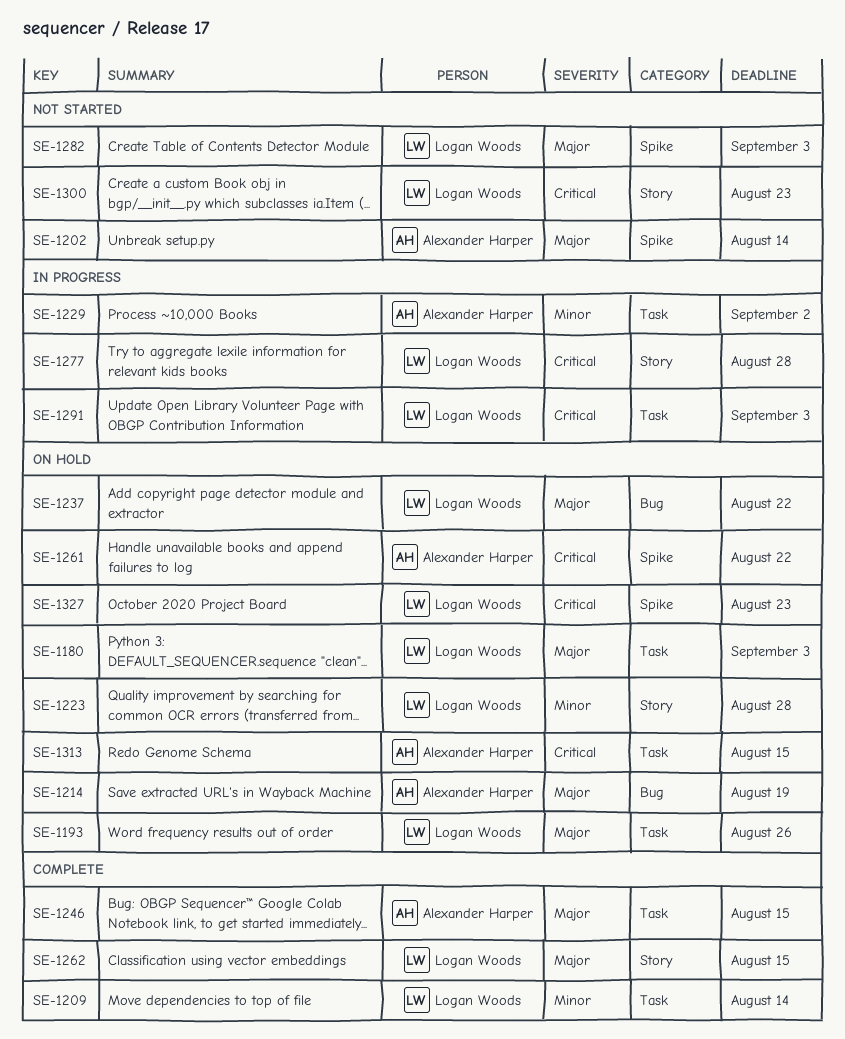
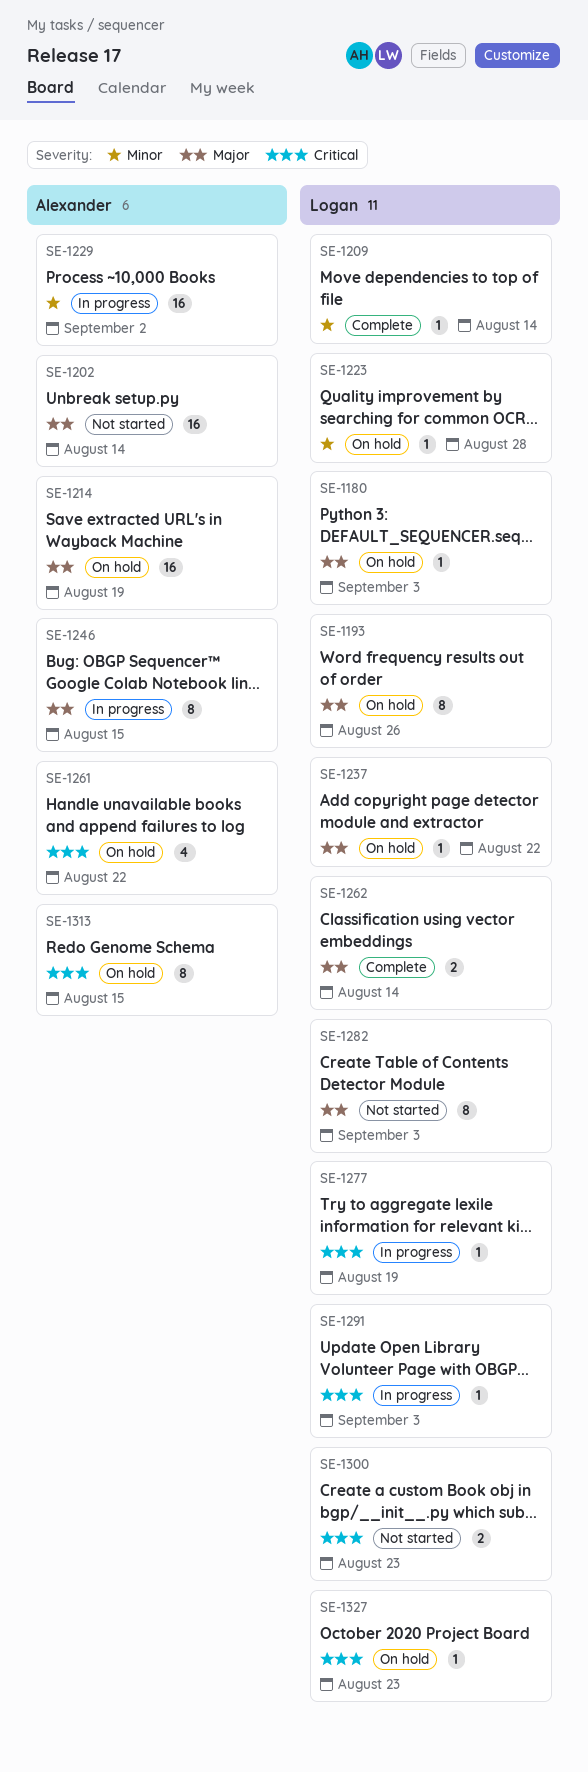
SE-1246, status: Complete -> In progress
SE-1262, due: Aug 15 -> Aug 14
SE-1277, due: Aug 28 -> Aug 19

